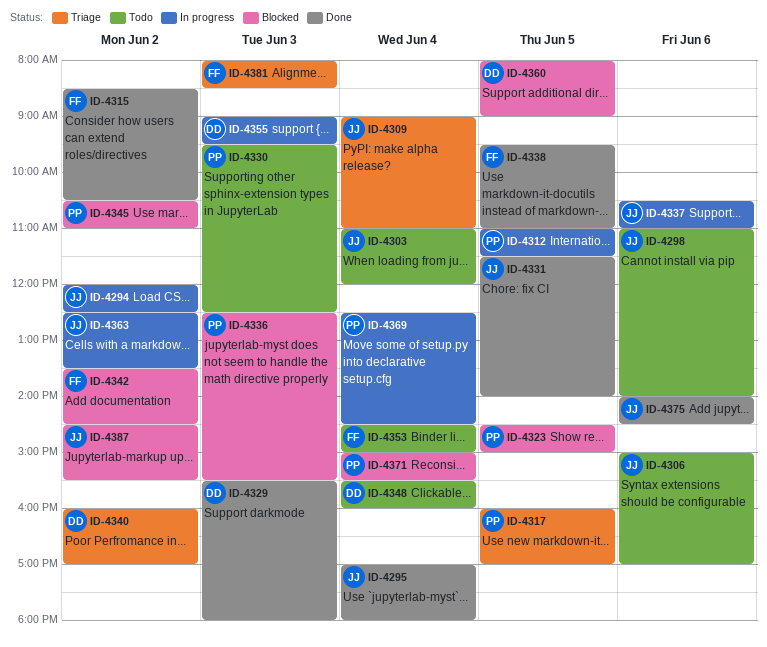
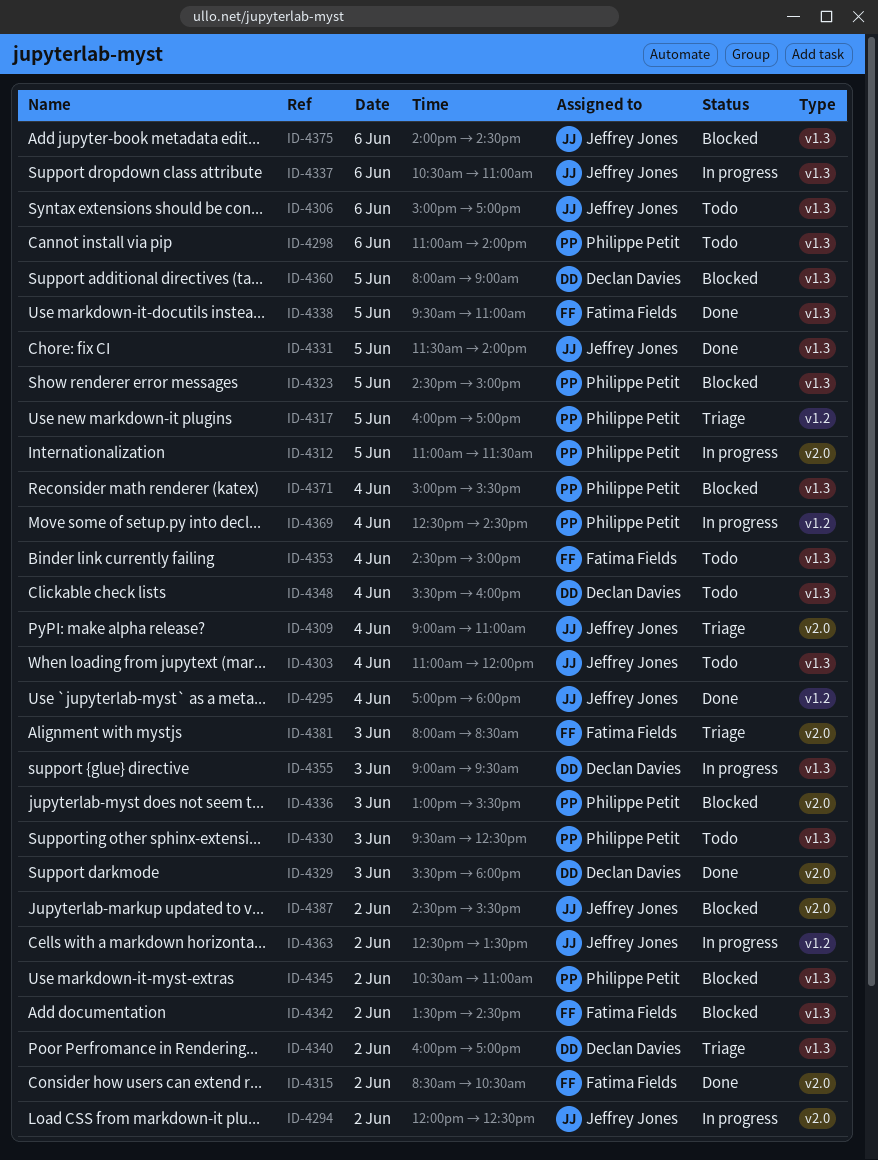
ID-4298, owner: Jeffrey Jones -> Philippe Petit
ID-4336, begins: 12:30 -> 13:00
ID-4375, status: Done -> Blocked

